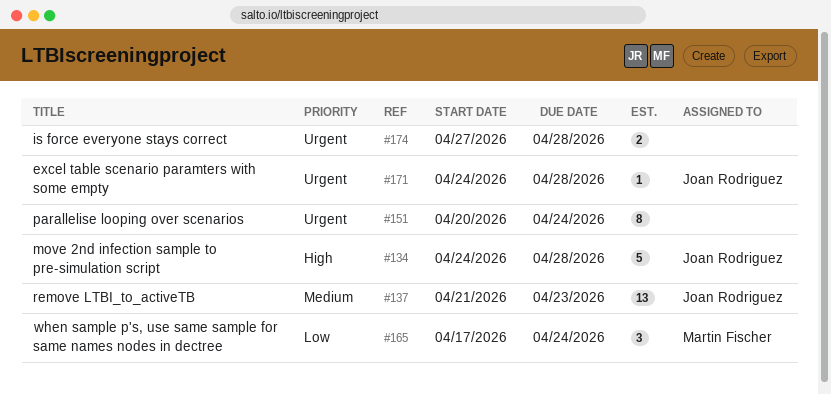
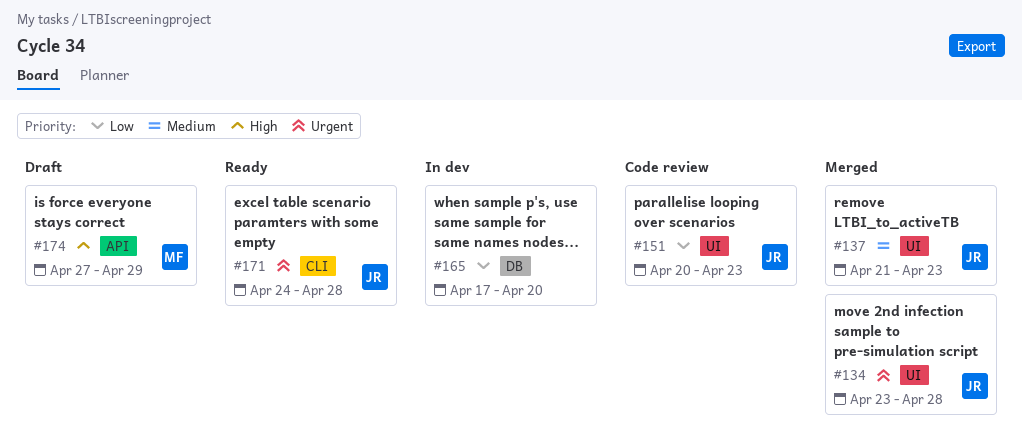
#134, priority: High -> Urgent
#134, start: Apr 24 -> Apr 23
#151, owner: none -> Joan Rodriguez
#151, priority: Urgent -> Low
#151, due: Apr 24 -> Apr 23
#165, owner: Martin Fischer -> none
#165, due: Apr 24 -> Apr 20
#174, owner: none -> Martin Fischer
#174, priority: Urgent -> High
#174, due: Apr 28 -> Apr 29

